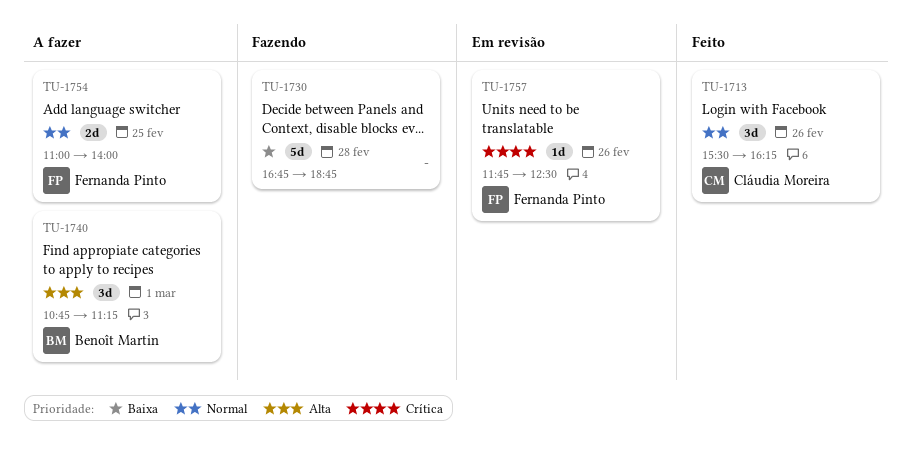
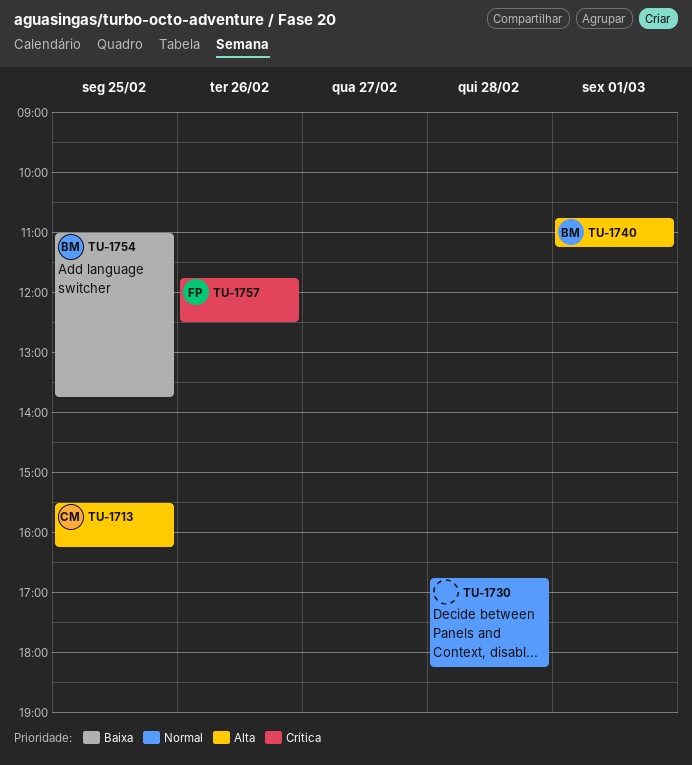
TU-1713, priority: Normal -> Alta
TU-1713, day: Feb 26 -> Feb 25
TU-1730, priority: Baixa -> Normal
TU-1730, ends: 18:45 -> 18:15
TU-1754, owner: Fernanda Pinto -> Benoît Martin
TU-1754, priority: Normal -> Baixa
TU-1754, ends: 14:00 -> 13:45

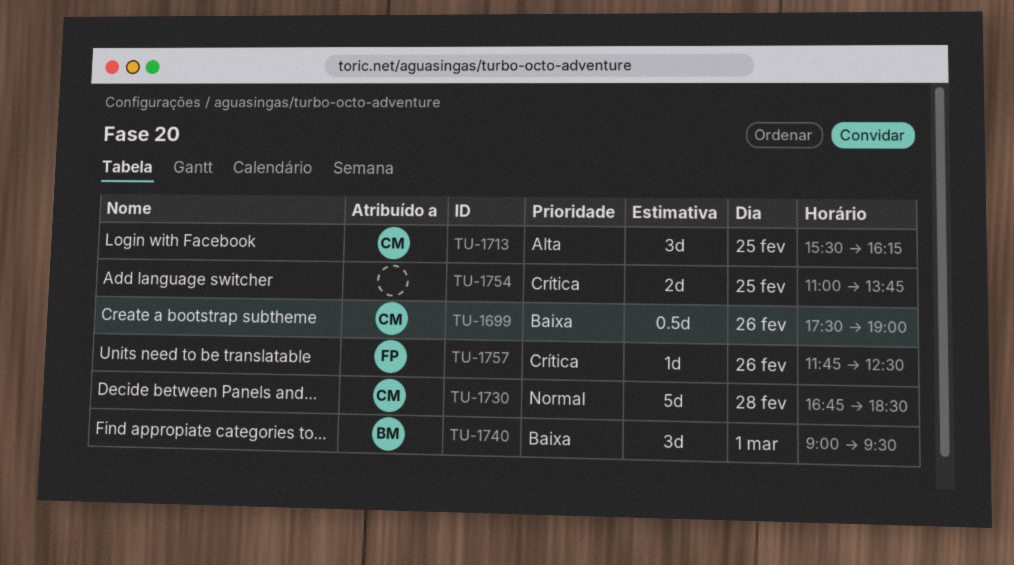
TU-1699: none -> present
TU-1730, owner: none -> CM
TU-1730, ends: 18:15 -> 18:30
TU-1740, priority: Alta -> Baixa
TU-1740, begins: 10:45 -> 09:00
TU-1740, ends: 11:15 -> 09:30
TU-1754, owner: BM -> none
TU-1754, priority: Baixa -> Crítica

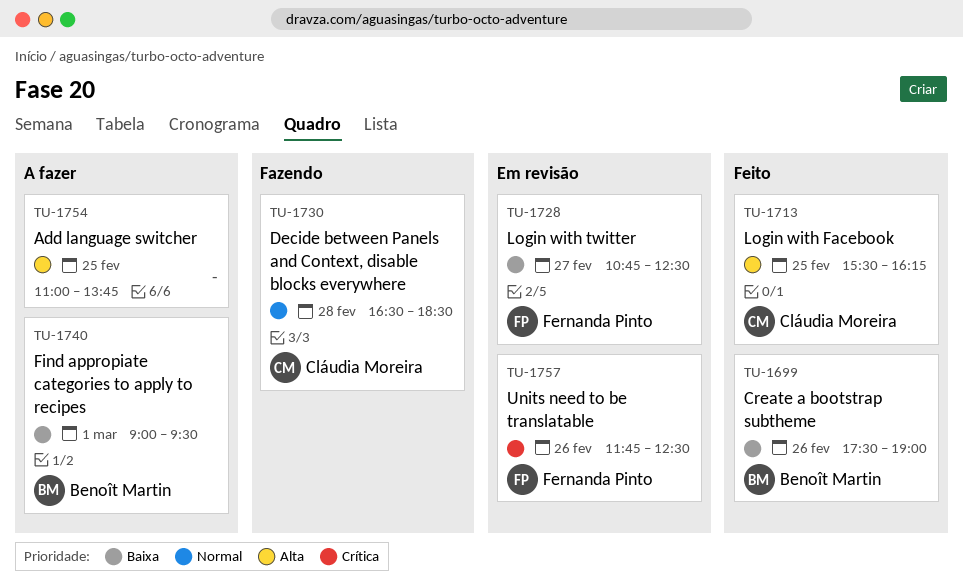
TU-1699, owner: Cláudia Moreira -> Benoît Martin
TU-1728: none -> present
TU-1730, begins: 16:45 -> 16:30
TU-1754, priority: Crítica -> Alta

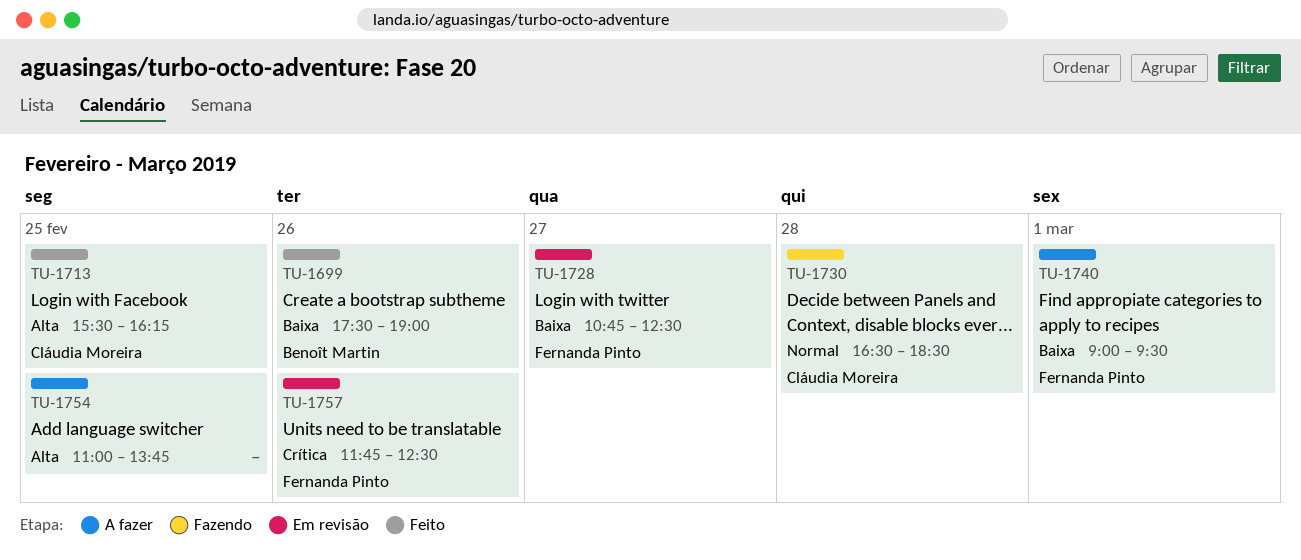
TU-1740, owner: Benoît Martin -> Fernanda Pinto

